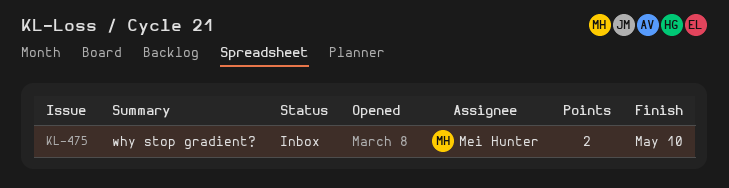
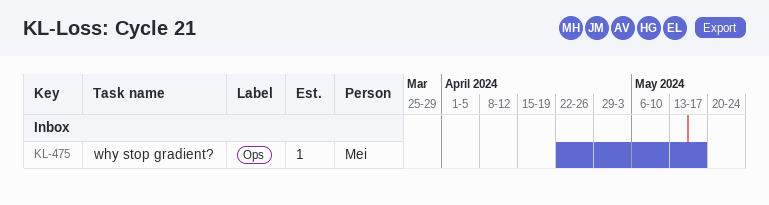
KL-475, estimate: 2 -> 1
KL-475, due: May 10 -> May 17

